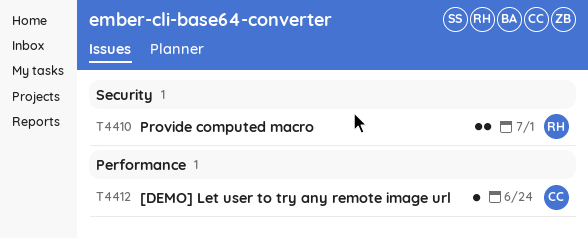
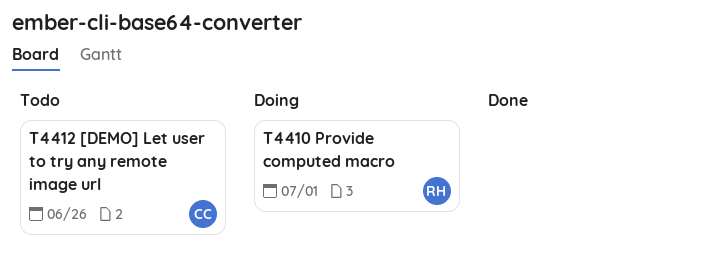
T4412, due: Jun 24 -> Jun 26

